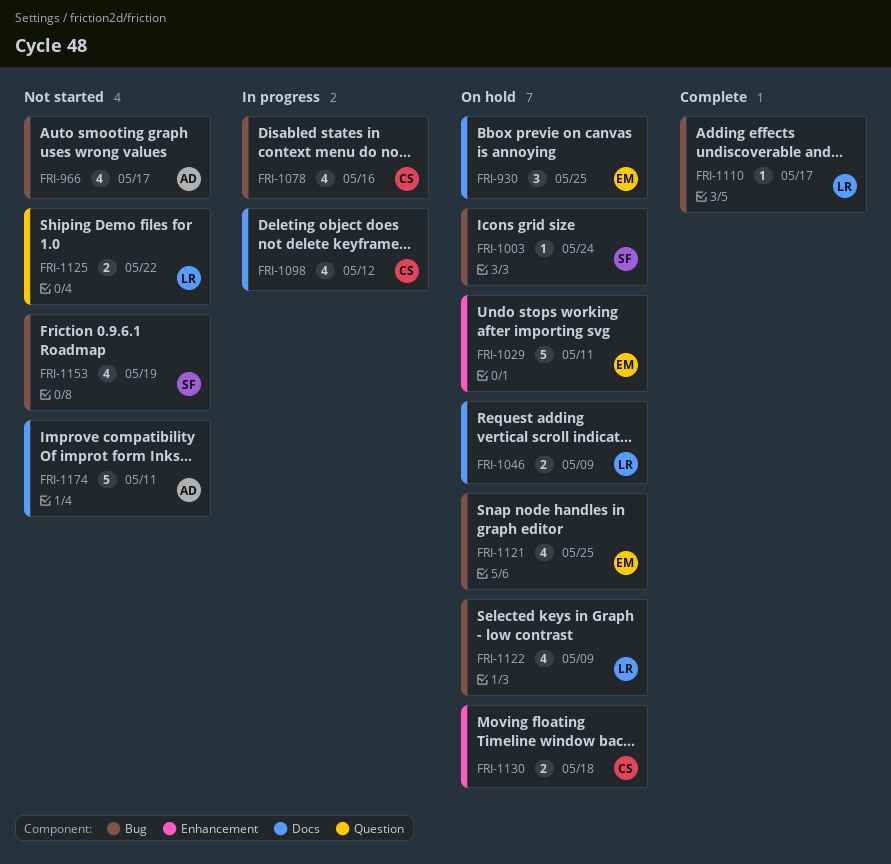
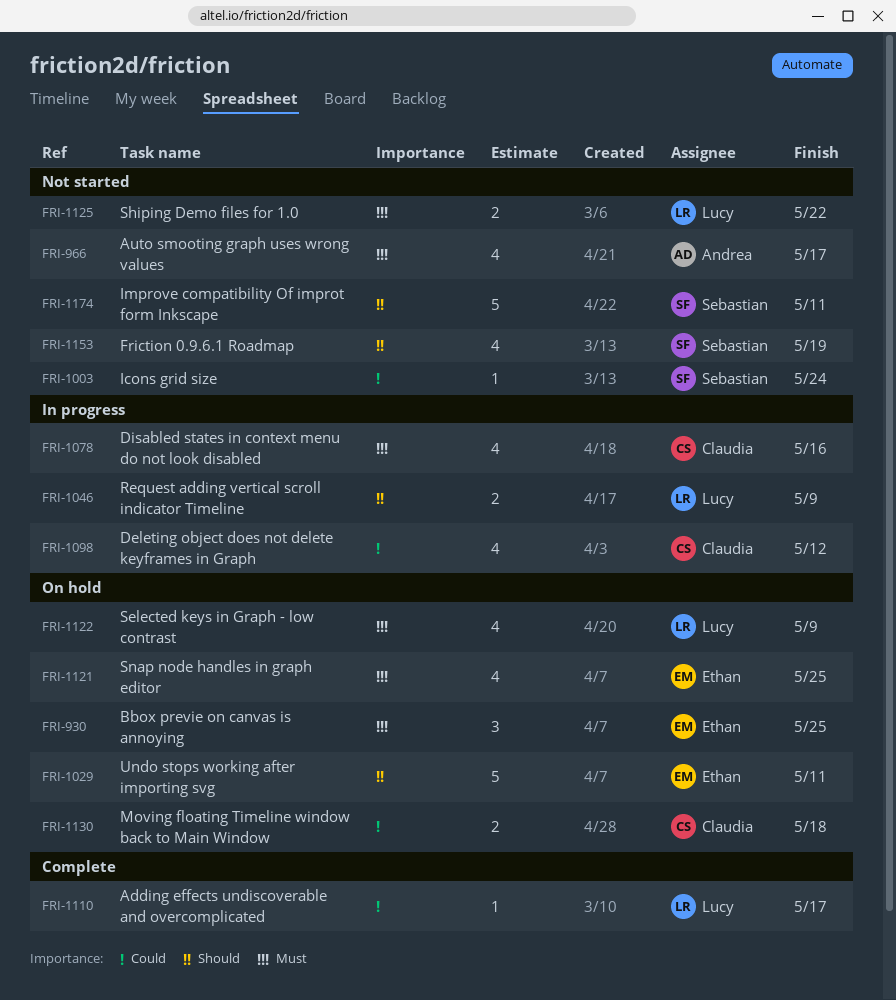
FRI-1003, status: On hold -> Not started
FRI-1046, status: On hold -> In progress
FRI-1174, owner: Andrea -> Sebastian

